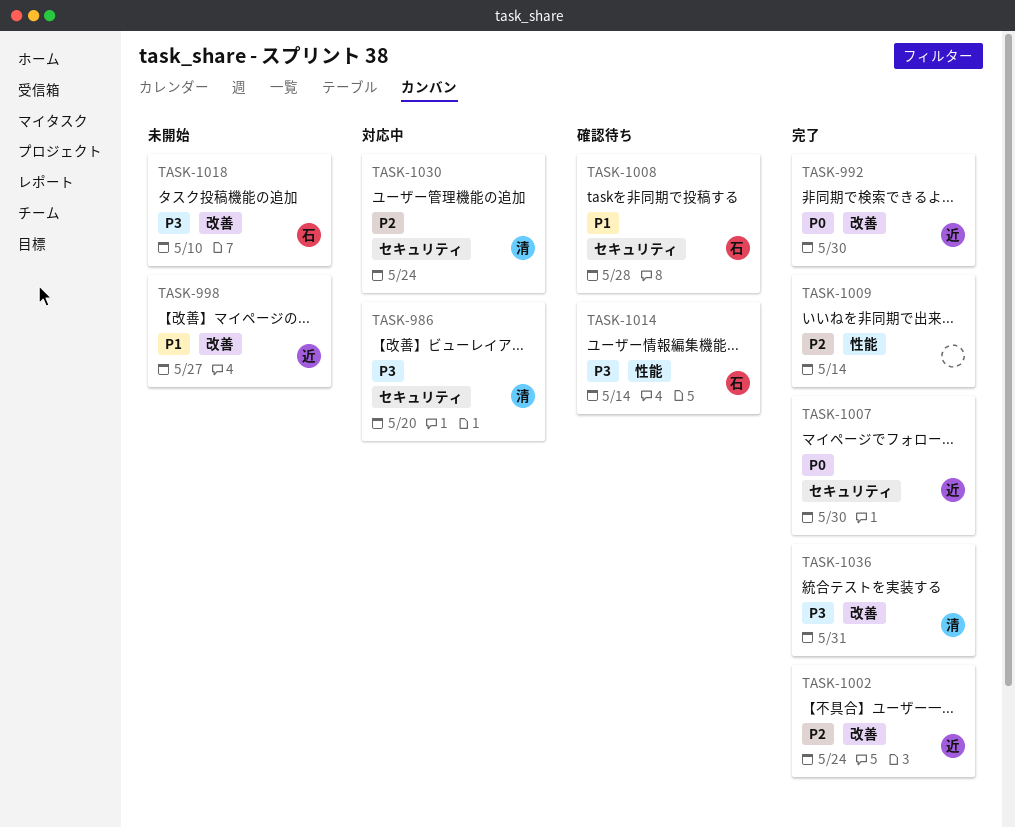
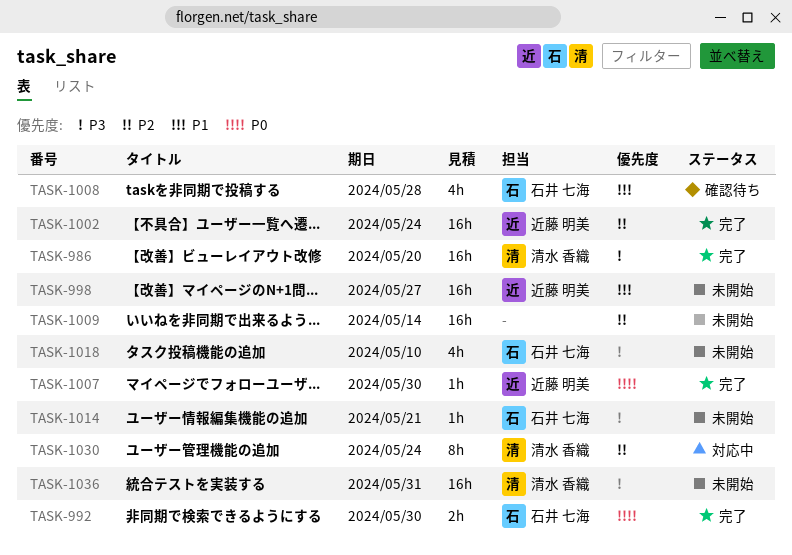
TASK-986, status: 対応中 -> 完了
TASK-992, owner: 近藤 明美 -> 石井 七海
TASK-1009, status: 完了 -> 未開始
TASK-1014, status: 確認待ち -> 未開始
TASK-1014, due: May 14 -> May 21
TASK-1036, status: 完了 -> 未開始

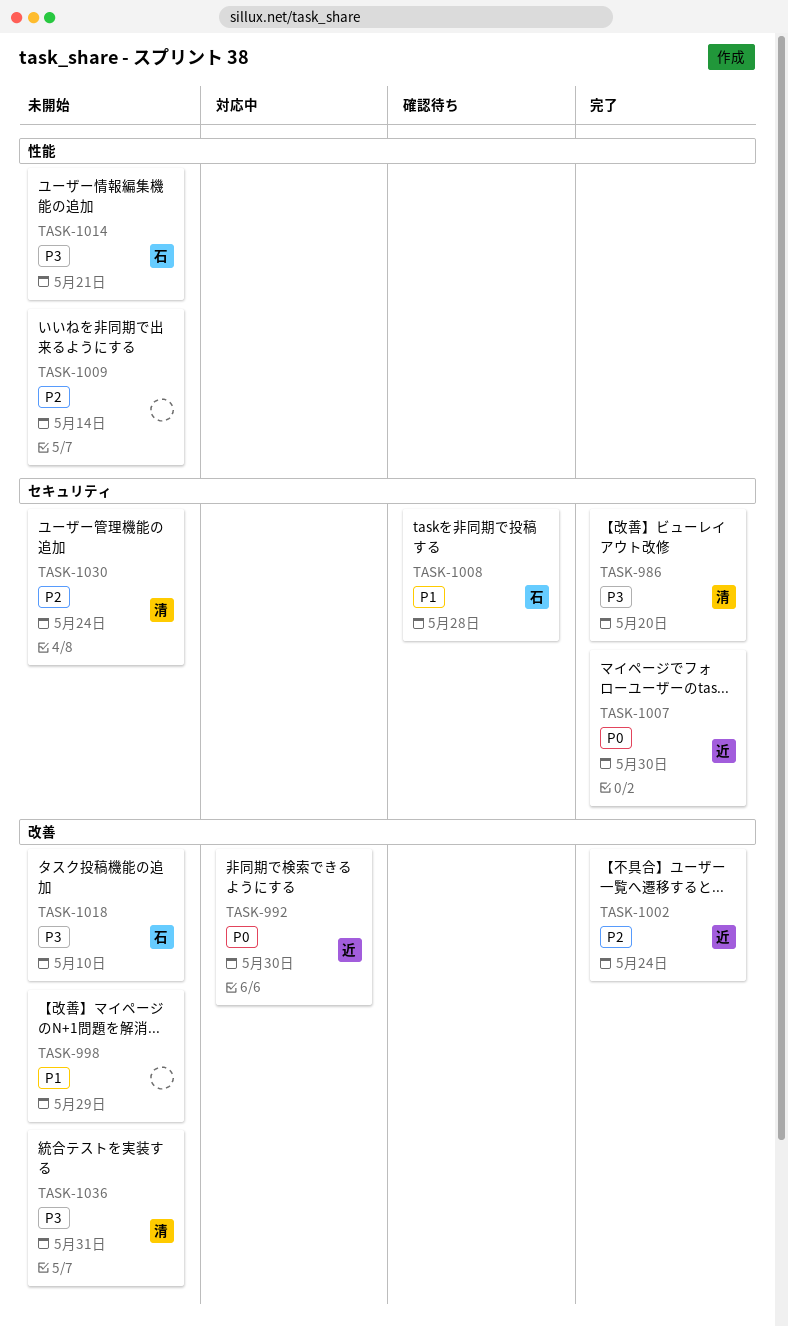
TASK-992, status: 完了 -> 対応中
TASK-992, owner: 石井 七海 -> 近藤 明美
TASK-998, owner: 近藤 明美 -> none
TASK-998, due: May 27 -> May 29
TASK-1030, status: 対応中 -> 未開始

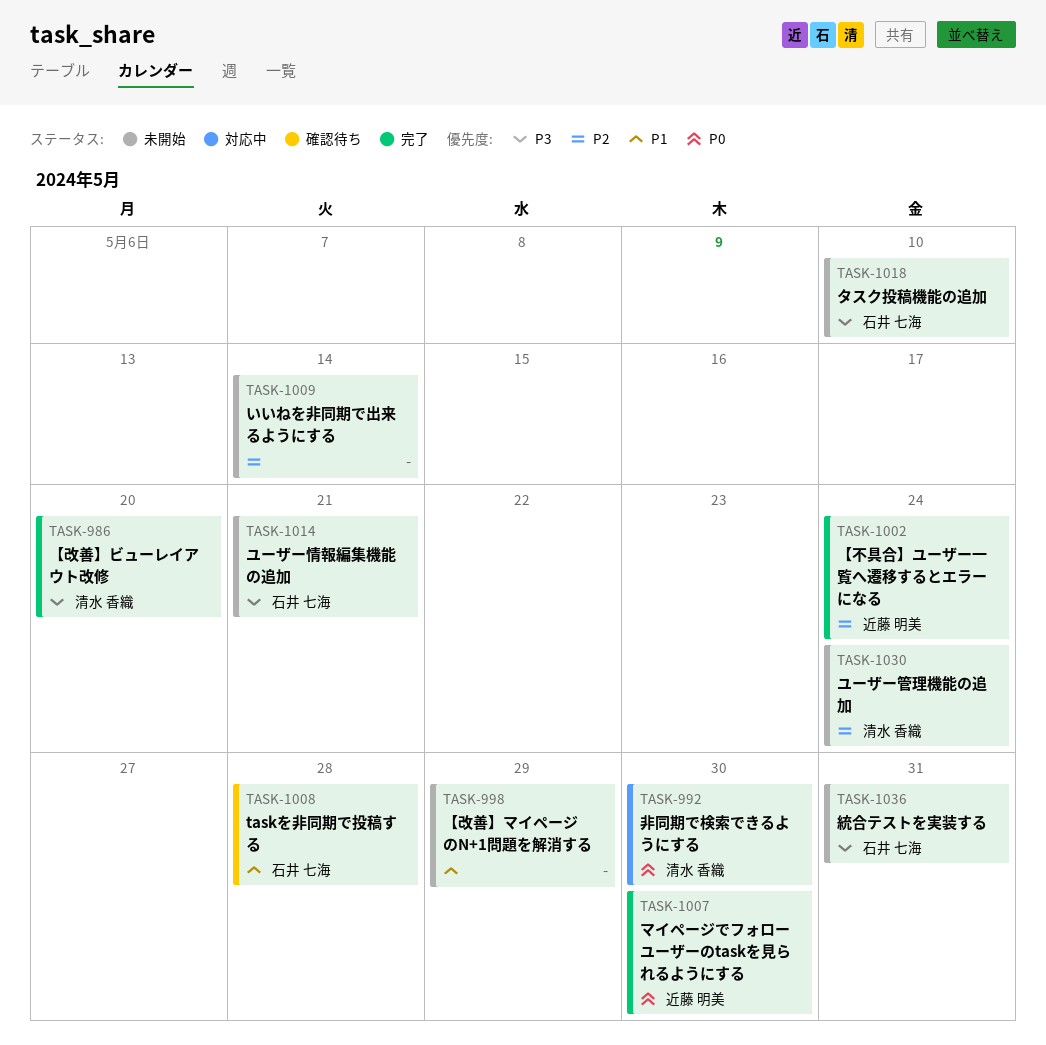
TASK-992, owner: 近藤 明美 -> 清水 香織
TASK-1036, owner: 清水 香織 -> 石井 七海

